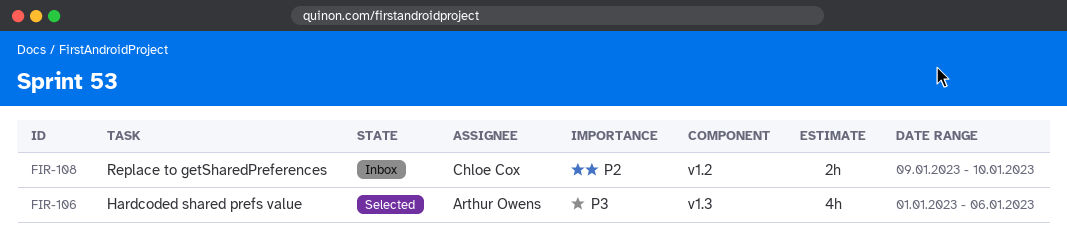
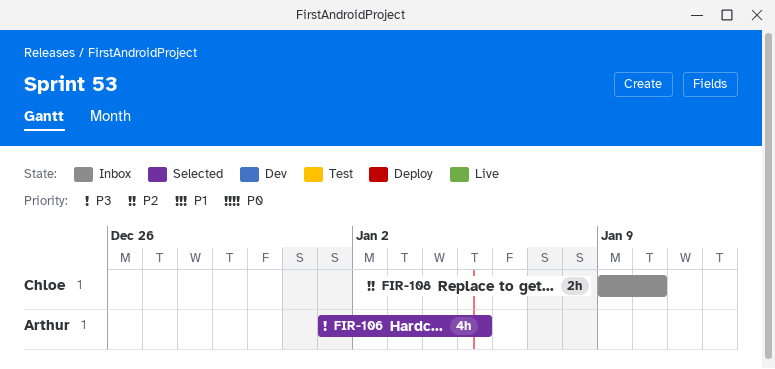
FIR-106, due: Jan 6 -> Jan 5

